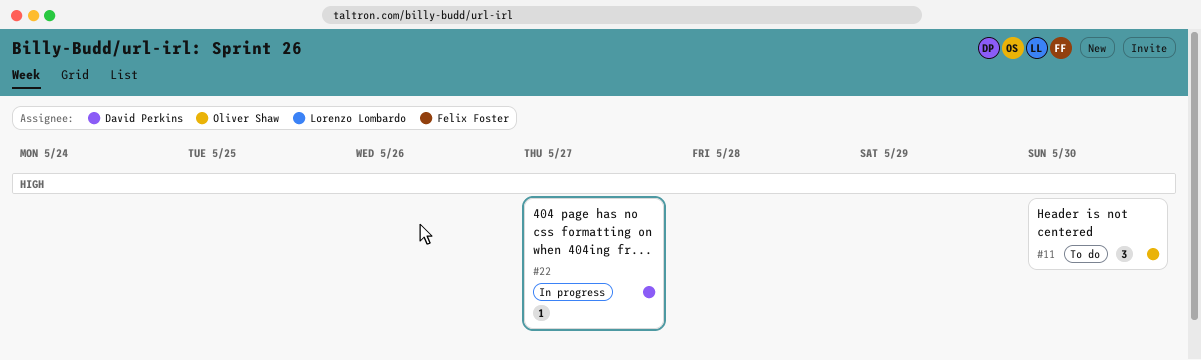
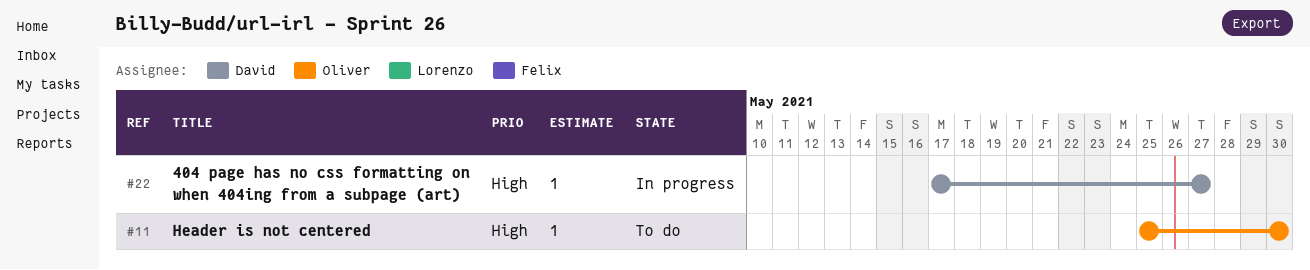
#11, estimate: 3 -> 1

